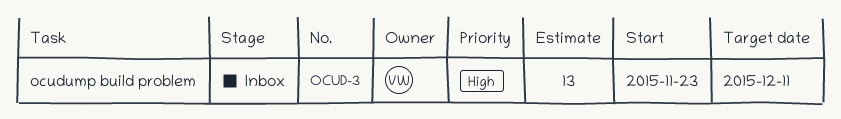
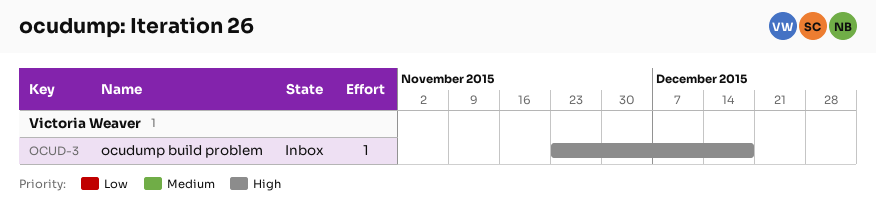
OCUD-3, estimate: 13 -> 1
OCUD-3, due: Dec 11 -> Dec 18

